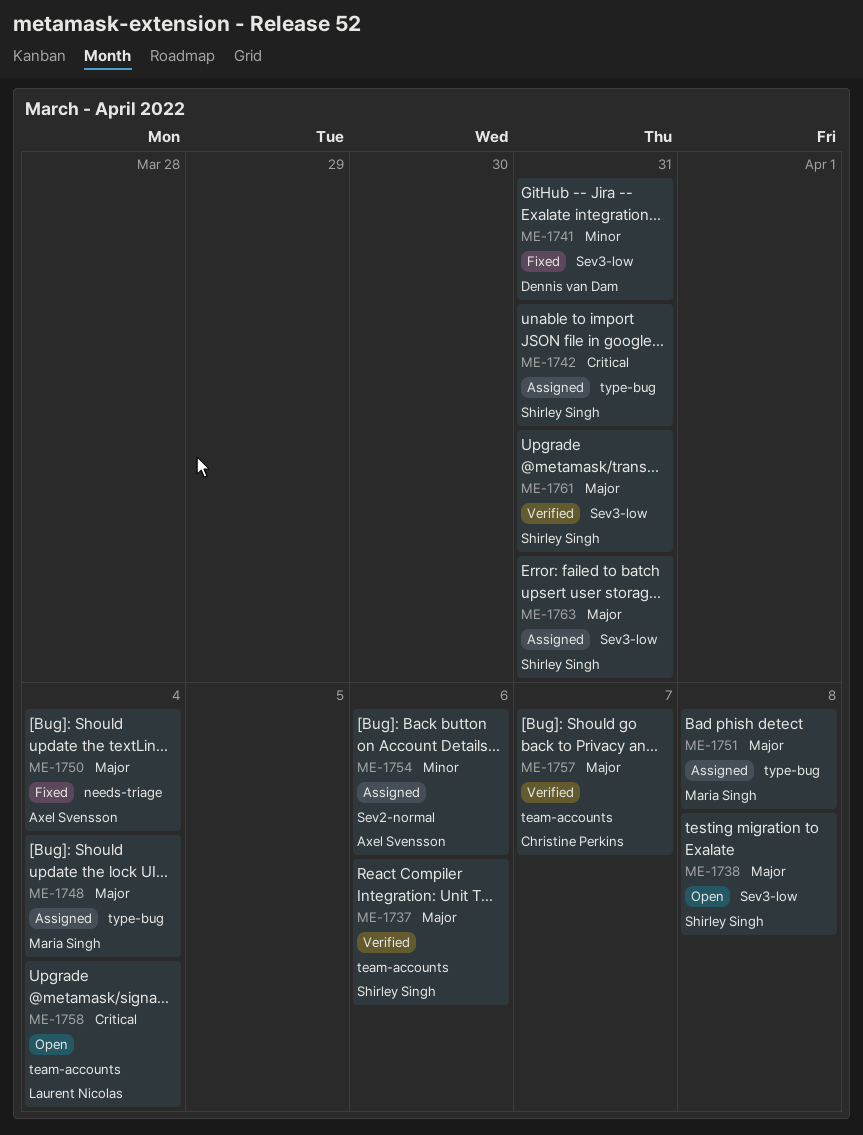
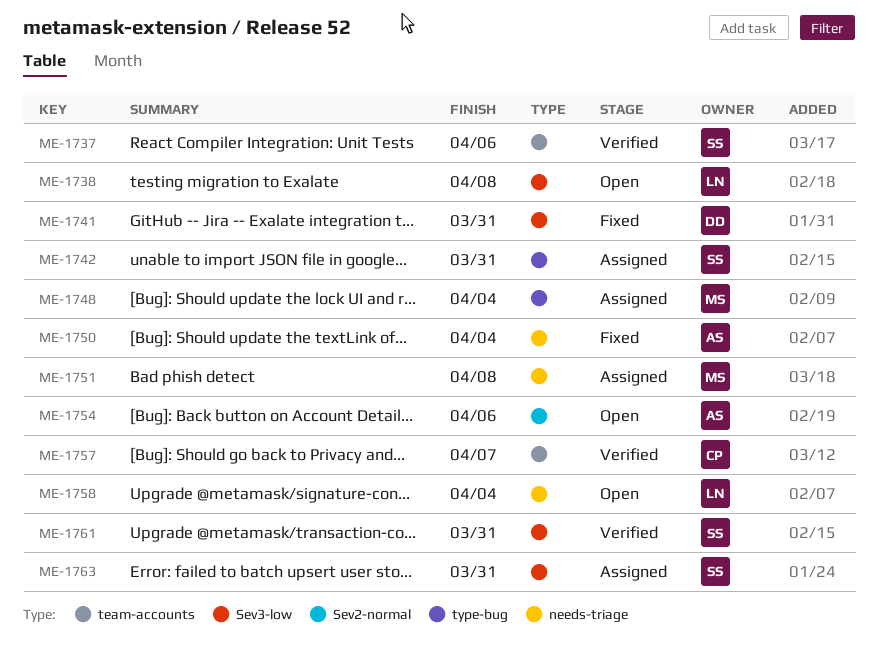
ME-1738, owner: Shirley Singh -> Laurent Nicolas
ME-1751, label: type-bug -> needs-triage
ME-1754, status: Assigned -> Open
ME-1758, label: team-accounts -> needs-triage

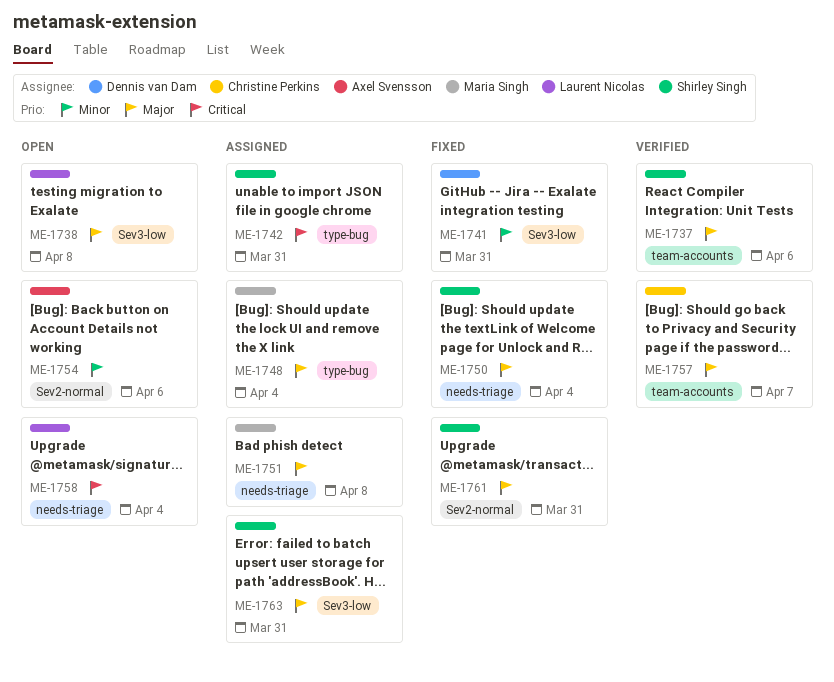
ME-1750, owner: Axel Svensson -> Shirley Singh
ME-1761, status: Verified -> Fixed
ME-1761, label: Sev3-low -> Sev2-normal

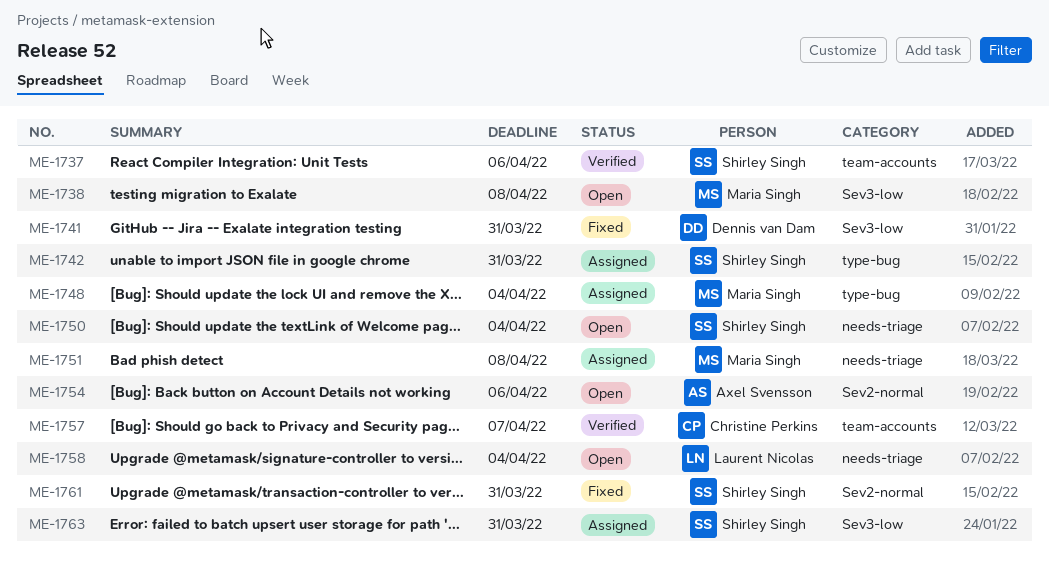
ME-1738, owner: Laurent Nicolas -> Maria Singh
ME-1750, status: Fixed -> Open

